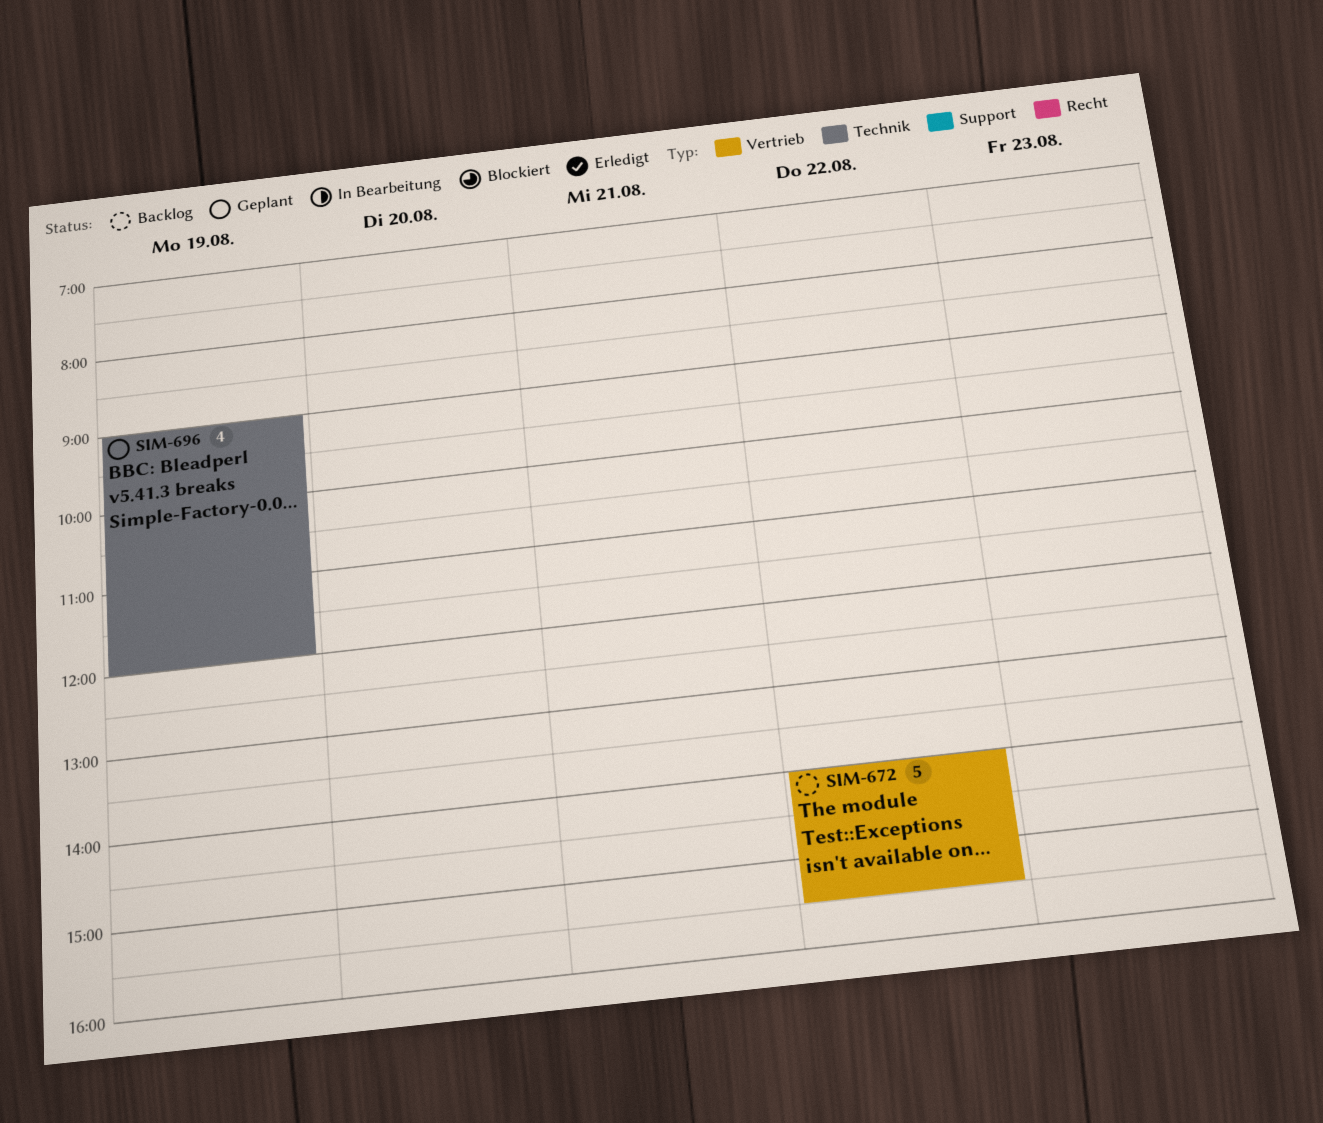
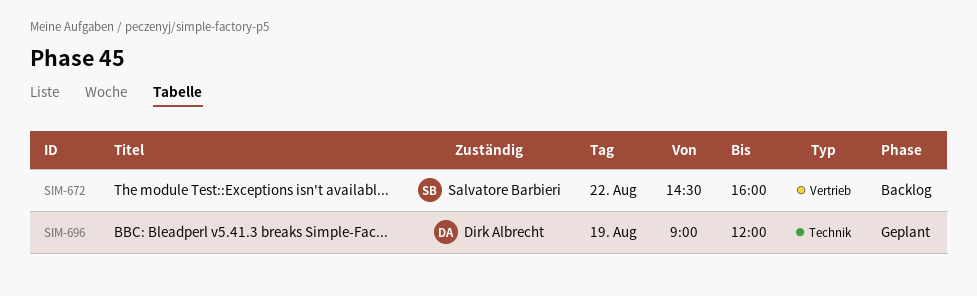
SIM-672, begins: 14:00 -> 14:30
SIM-672, ends: 15:30 -> 16:00

